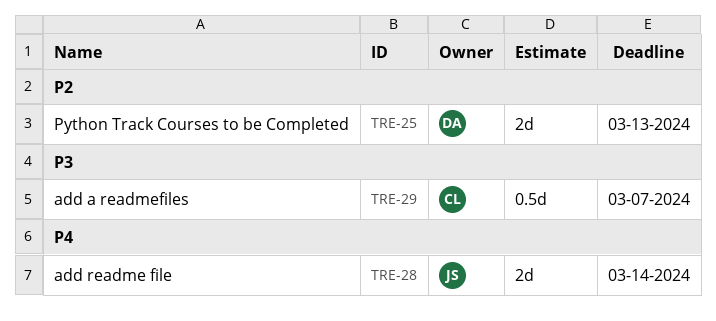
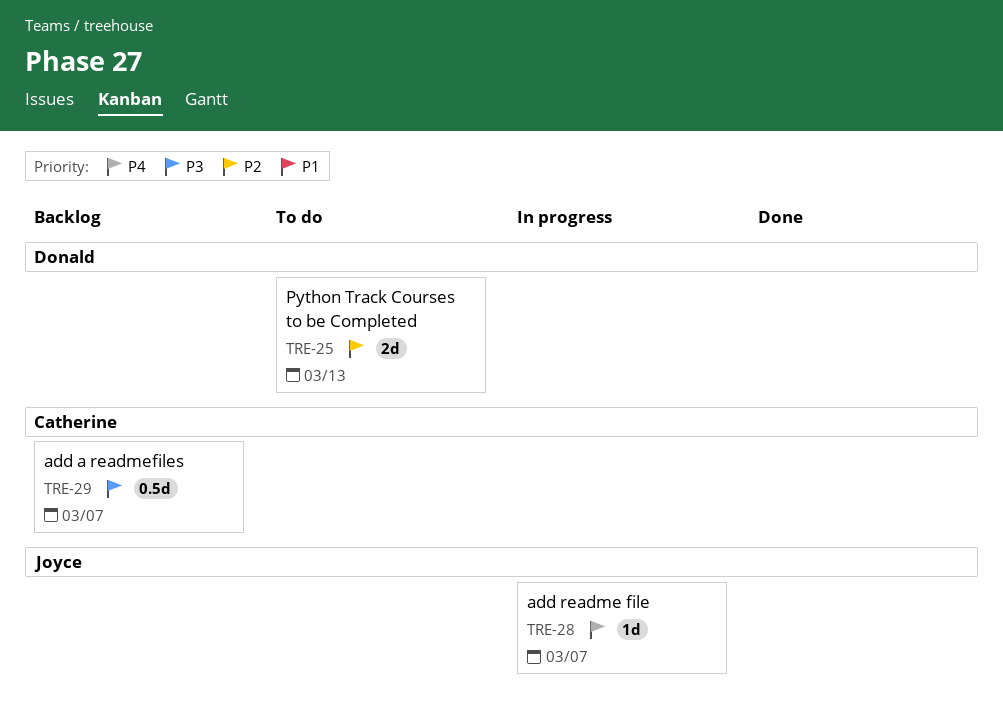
TRE-28, estimate: 2d -> 1d
TRE-28, due: Mar 14 -> Mar 7

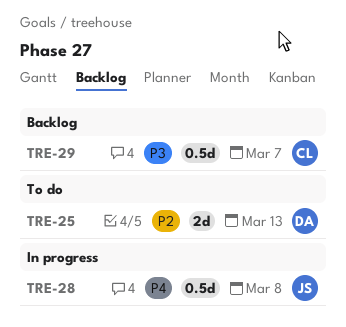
TRE-28, estimate: 1d -> 0.5d
TRE-28, due: Mar 7 -> Mar 8

